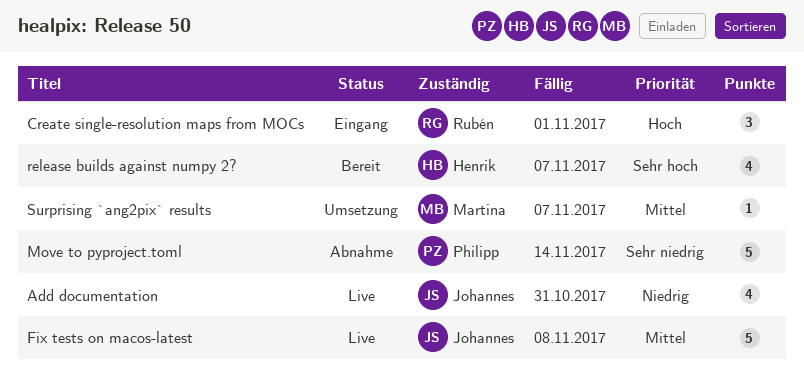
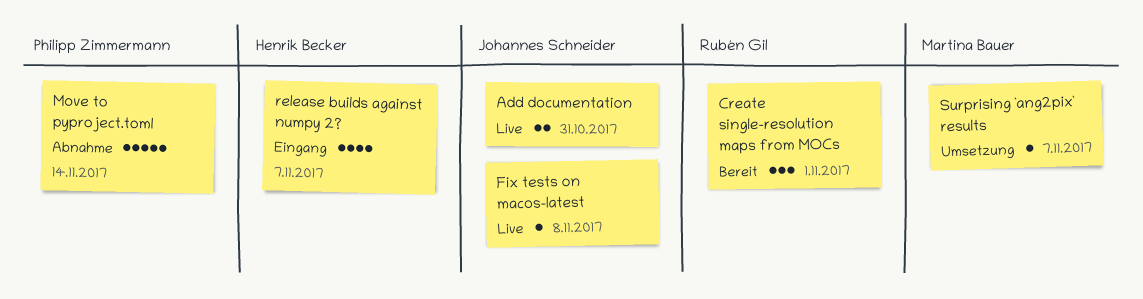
Add documentation, estimate: 4 -> 2
Create single-resolution maps from MOCs, status: Eingang -> Bereit
Fix tests on macos-latest, estimate: 5 -> 1
release builds against numpy 2?, status: Bereit -> Eingang

